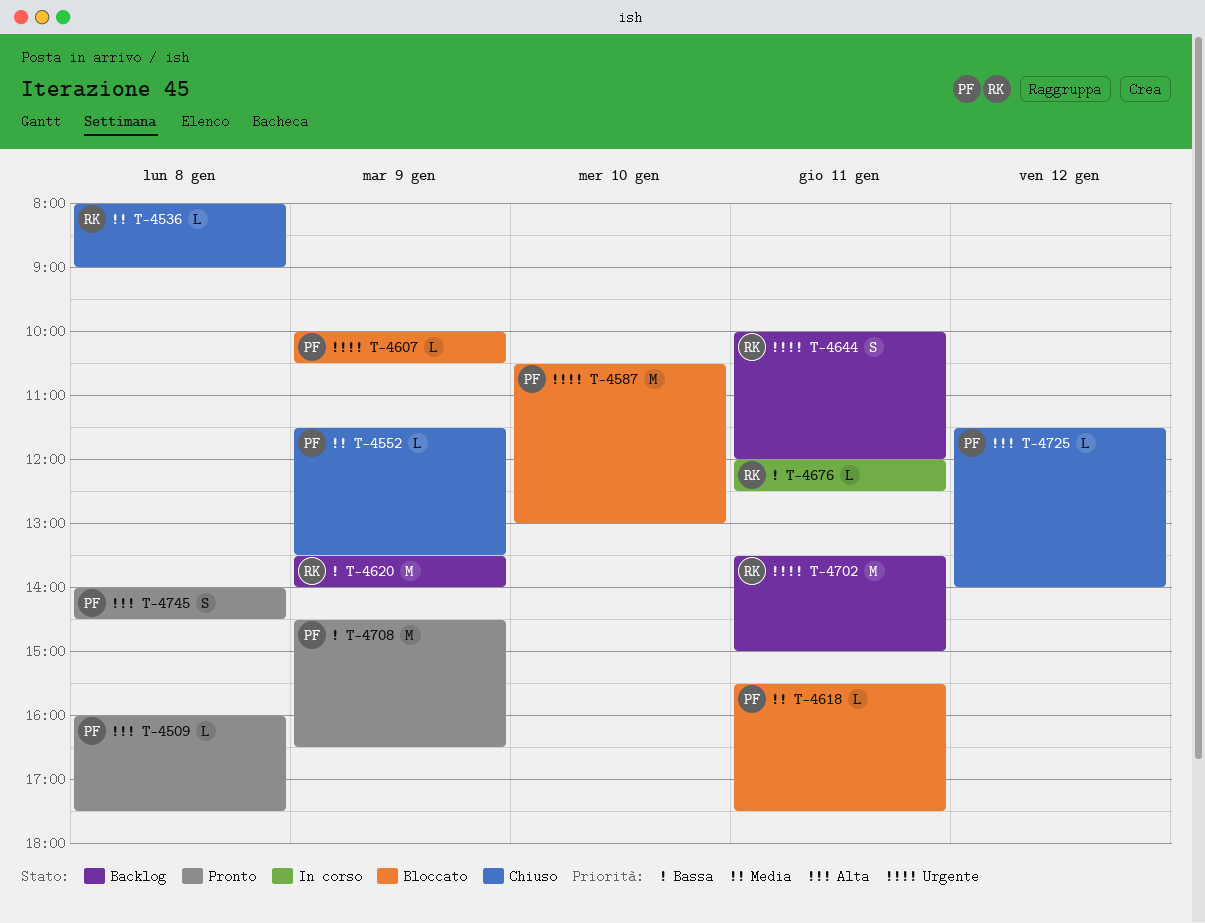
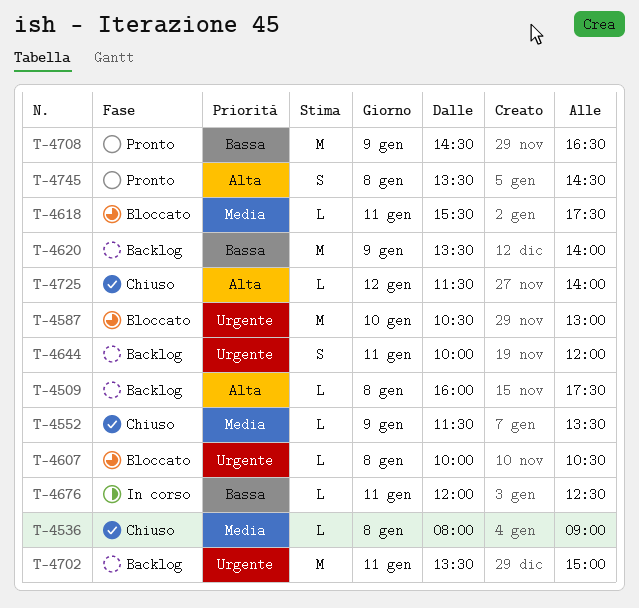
T-4509, status: Pronto -> Backlog
T-4607, day: Jan 9 -> Jan 8
T-4745, begins: 14:00 -> 13:30

